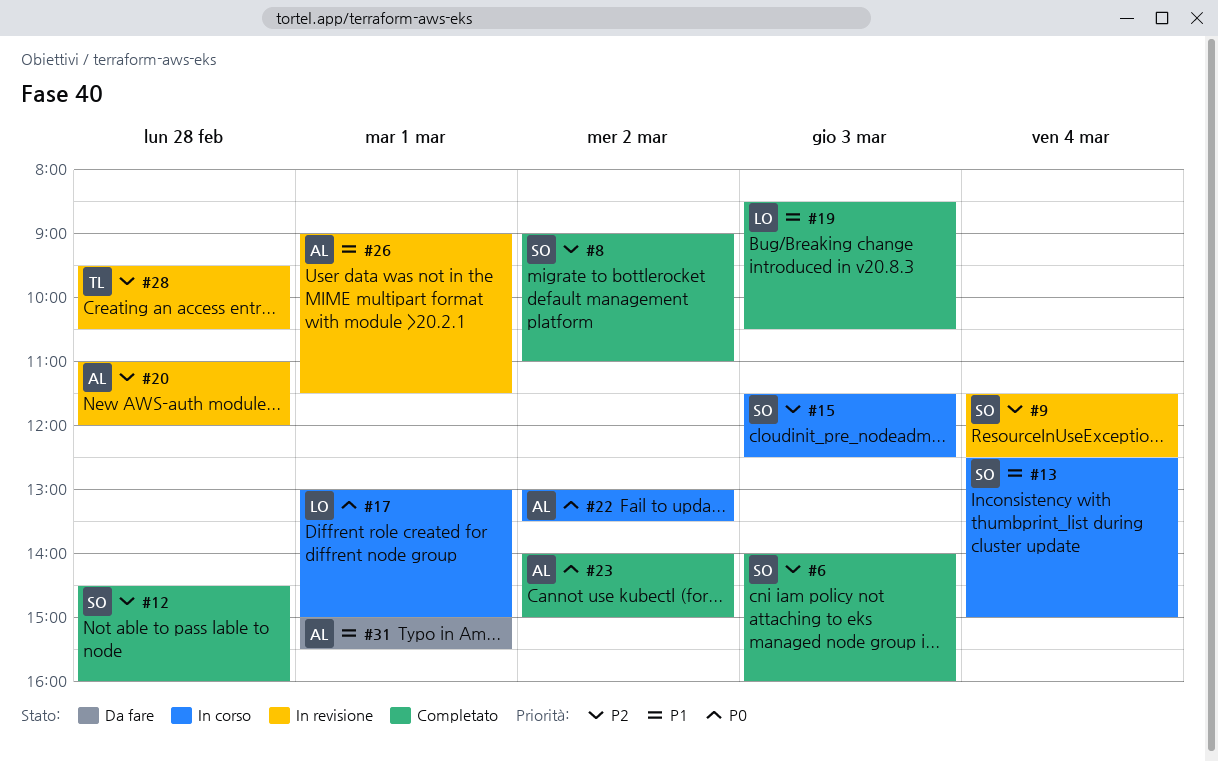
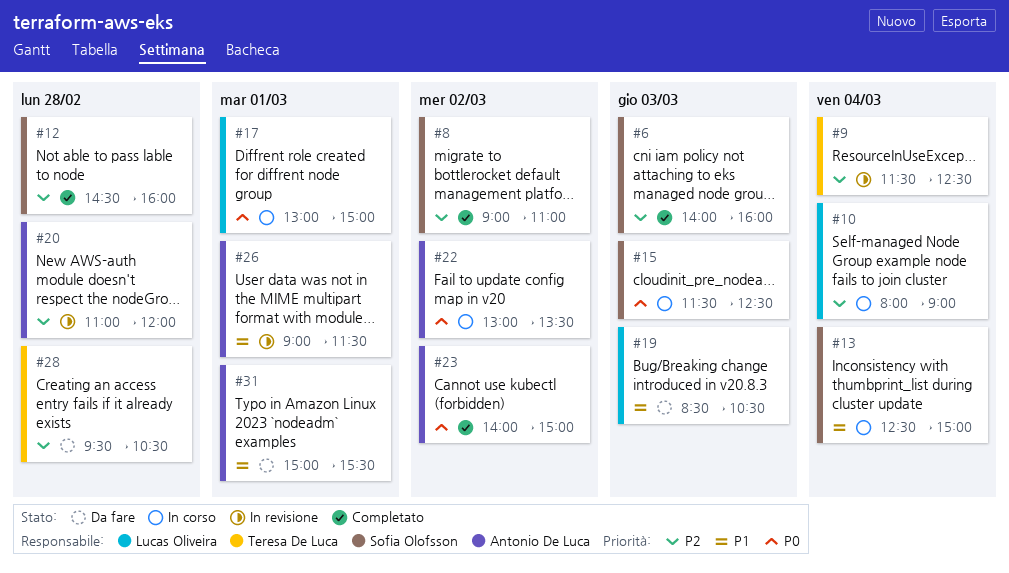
#9, owner: Sofia Olofsson -> Teresa De Luca
#10: none -> present
#15, priority: P2 -> P0
#19, status: Completato -> Da fare
#28, status: In revisione -> Da fare

